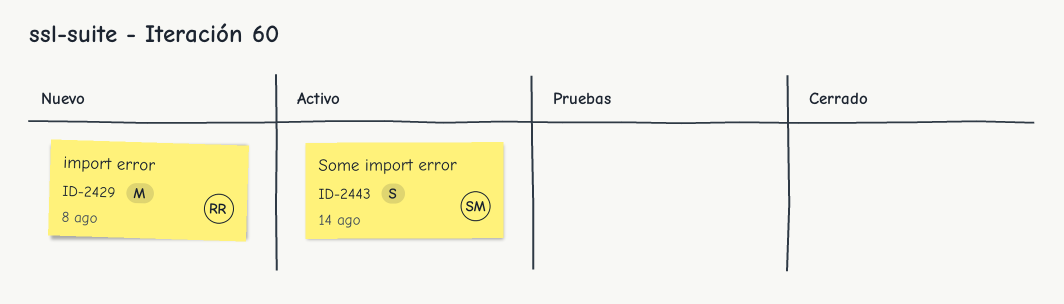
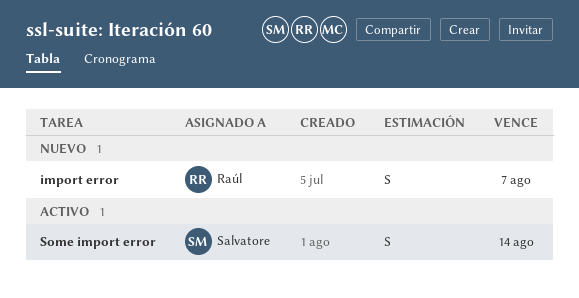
import error, estimate: M -> S
import error, due: Aug 8 -> Aug 7

